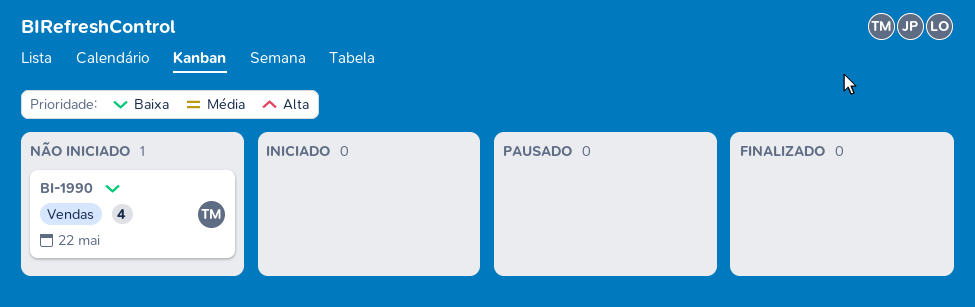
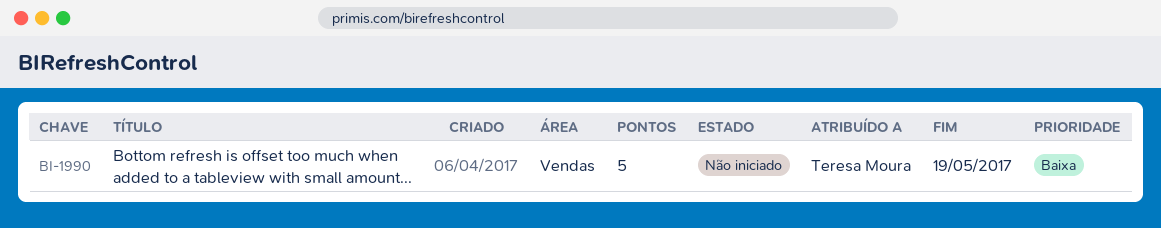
BI-1990, estimate: 4 -> 5
BI-1990, due: May 22 -> May 19

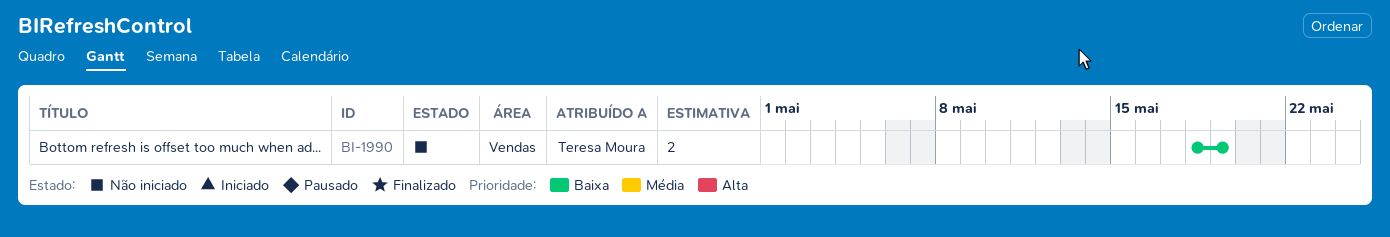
BI-1990, estimate: 5 -> 2

